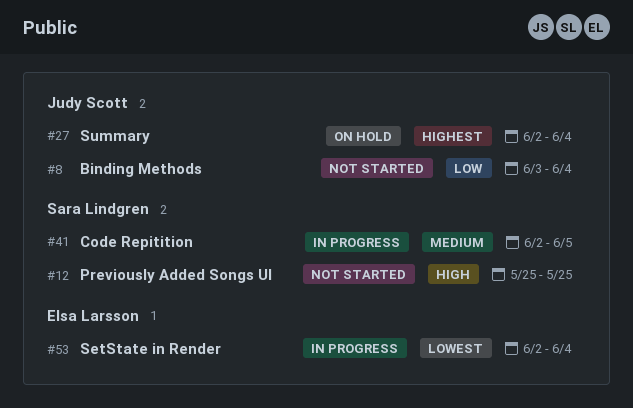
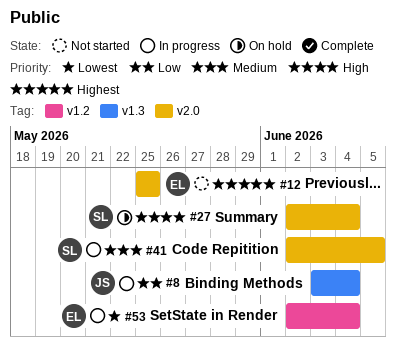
#8, status: Not started -> In progress
#12, owner: Sara Lindgren -> Elsa Larsson
#12, priority: High -> Highest
#27, owner: Judy Scott -> Sara Lindgren
#27, priority: Highest -> High

